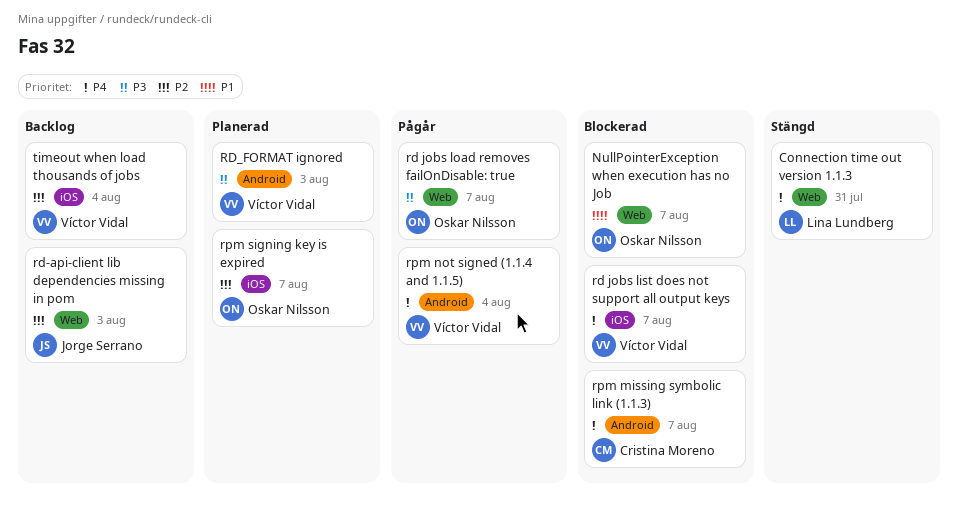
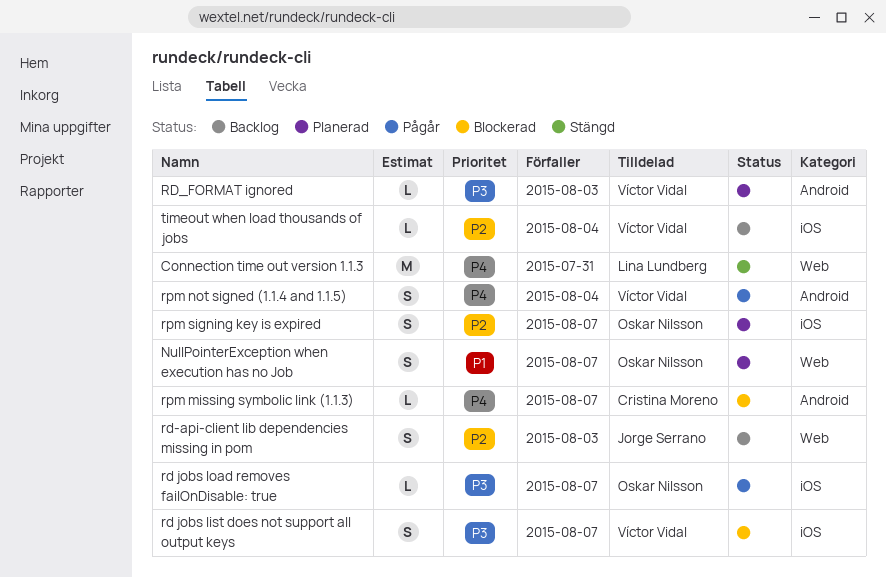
NullPointerException when execution has no Job, status: Blockerad -> Planerad
rd jobs list does not support all output keys, priority: P4 -> P3
rd jobs load removes failOnDisable: true, label: Web -> iOS

